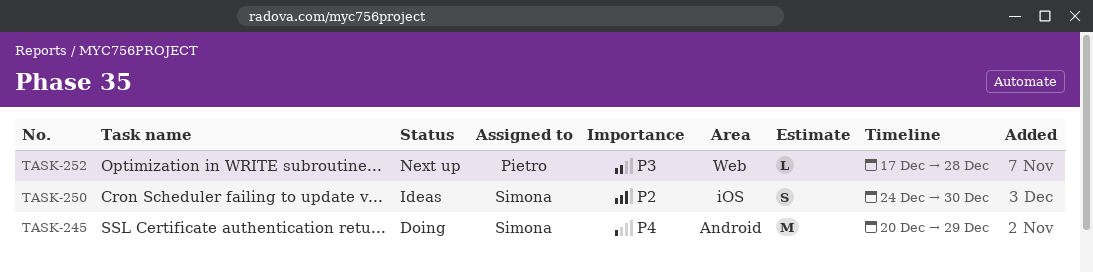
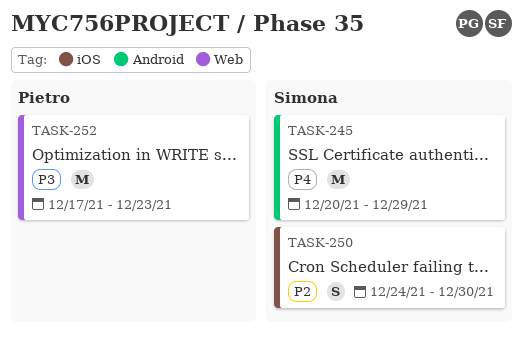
TASK-252, estimate: L -> M
TASK-252, due: Dec 28 -> Dec 23

